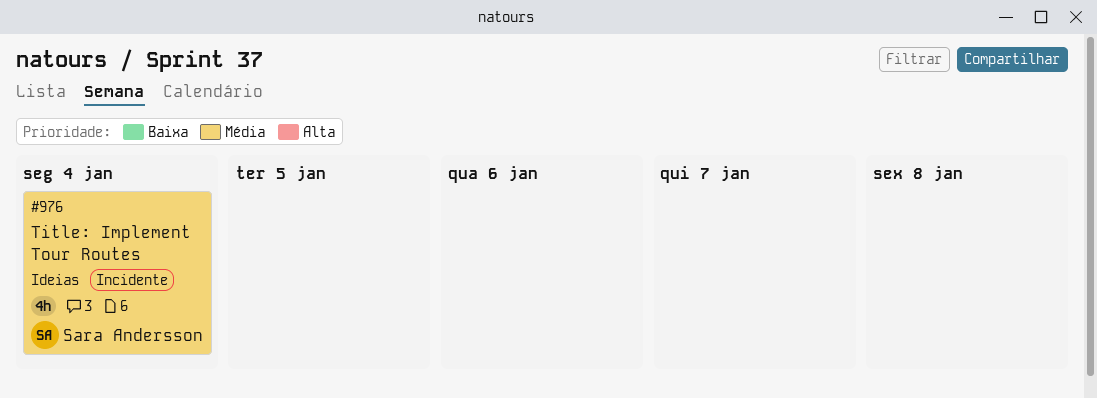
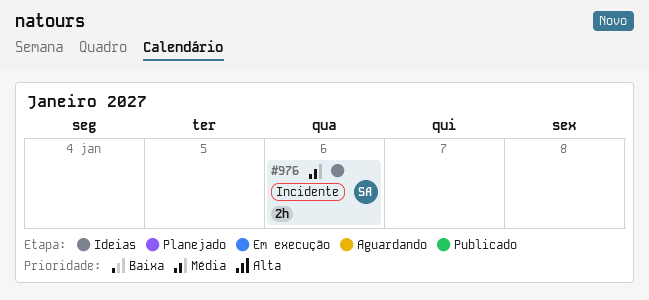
#976, estimate: 4h -> 2h
#976, due: Jan 4 -> Jan 6

